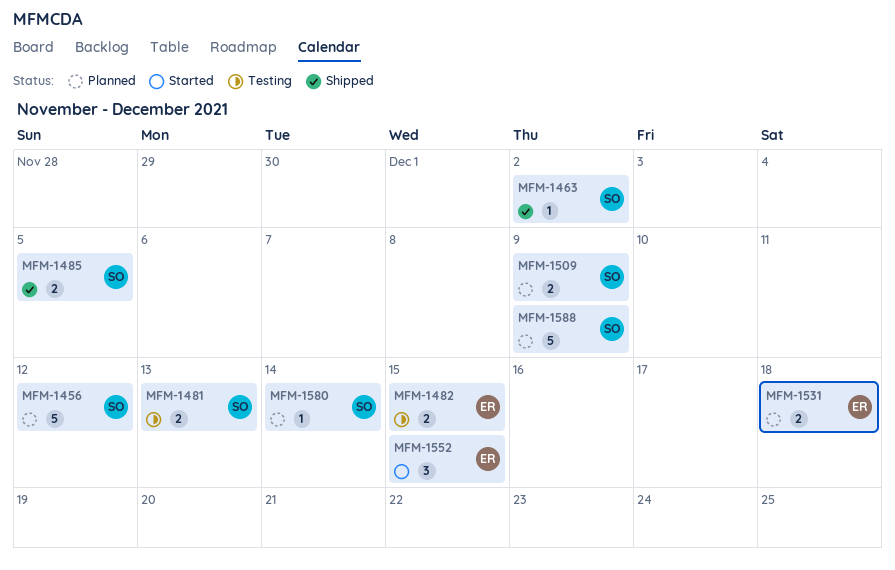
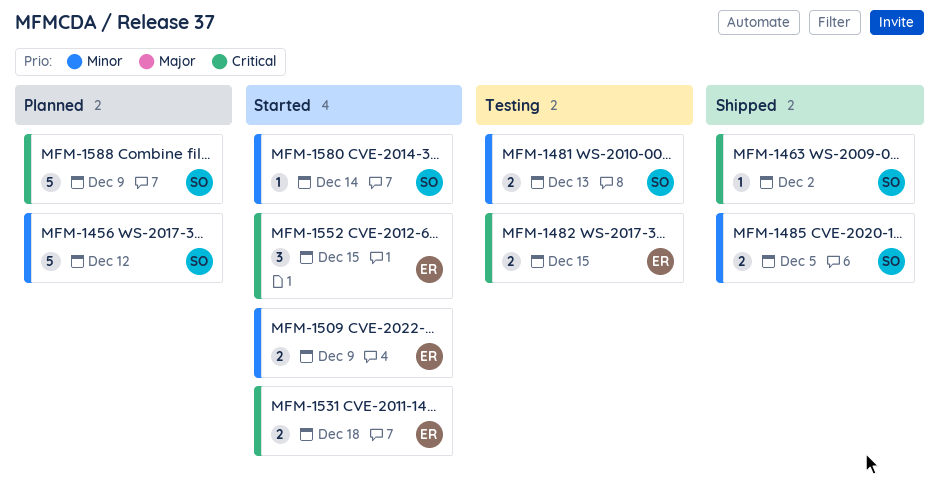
MFM-1509, status: Planned -> Started
MFM-1509, owner: SO -> ER
MFM-1531, status: Planned -> Started
MFM-1580, status: Planned -> Started

